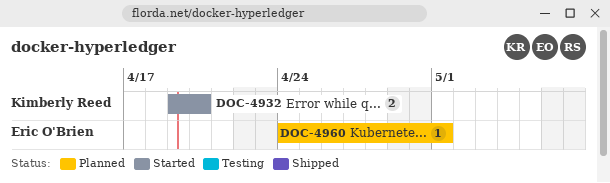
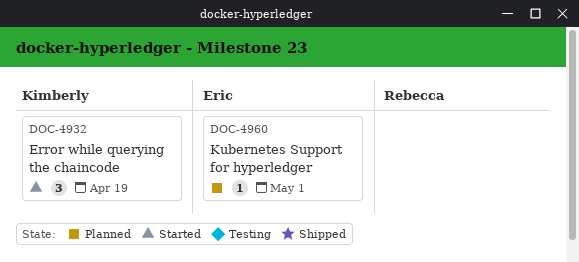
DOC-4932, estimate: 2 -> 3
DOC-4932, due: Apr 20 -> Apr 19

